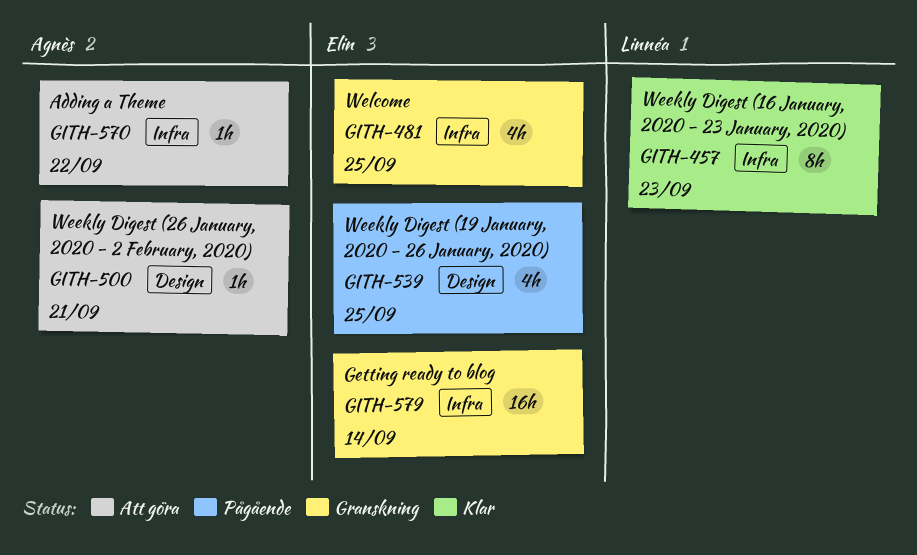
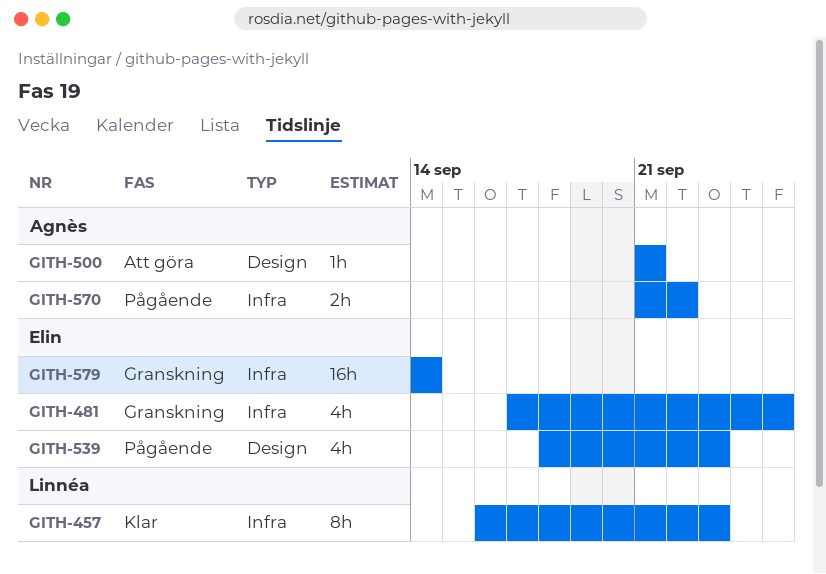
GITH-539, due: Sep 25 -> Sep 23
GITH-570, status: Att göra -> Pågående
GITH-570, estimate: 1h -> 2h

